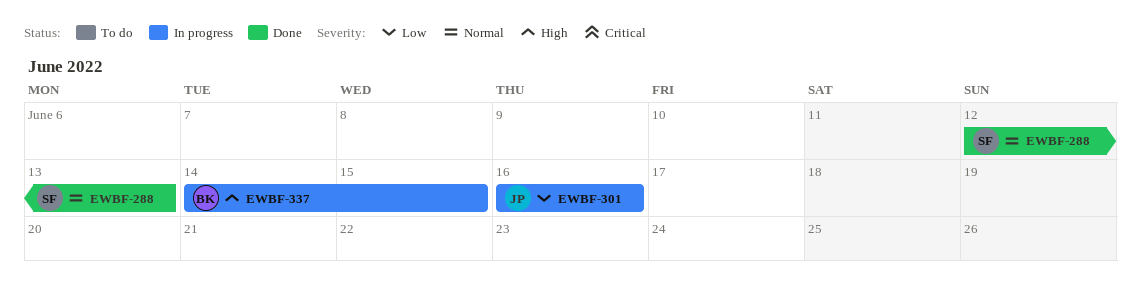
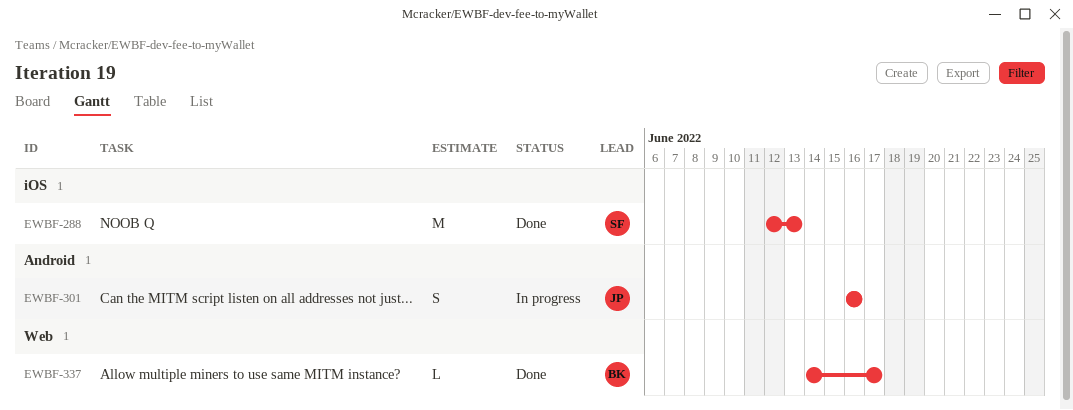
EWBF-337, status: In progress -> Done
EWBF-337, due: Jun 15 -> Jun 17

